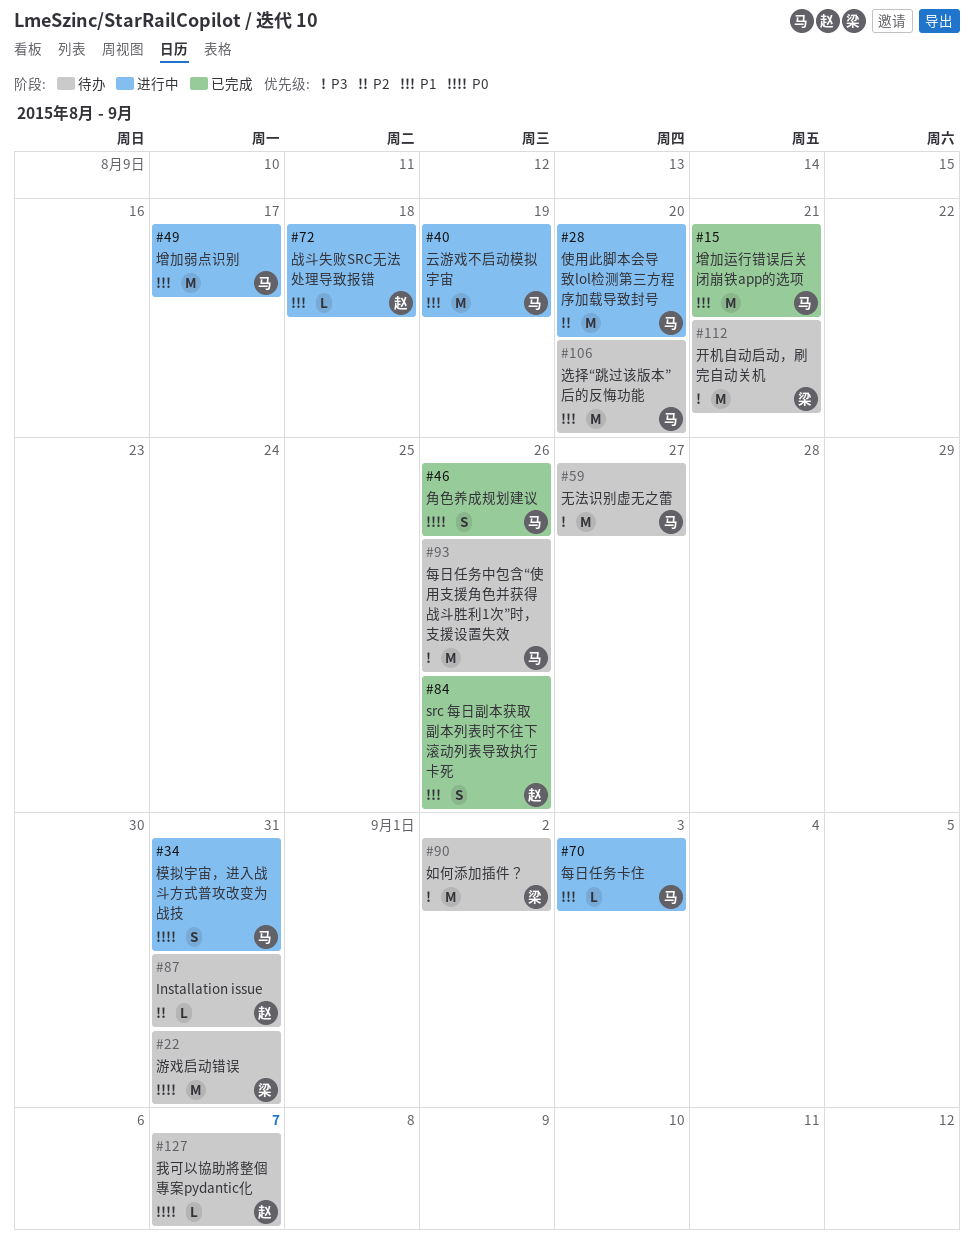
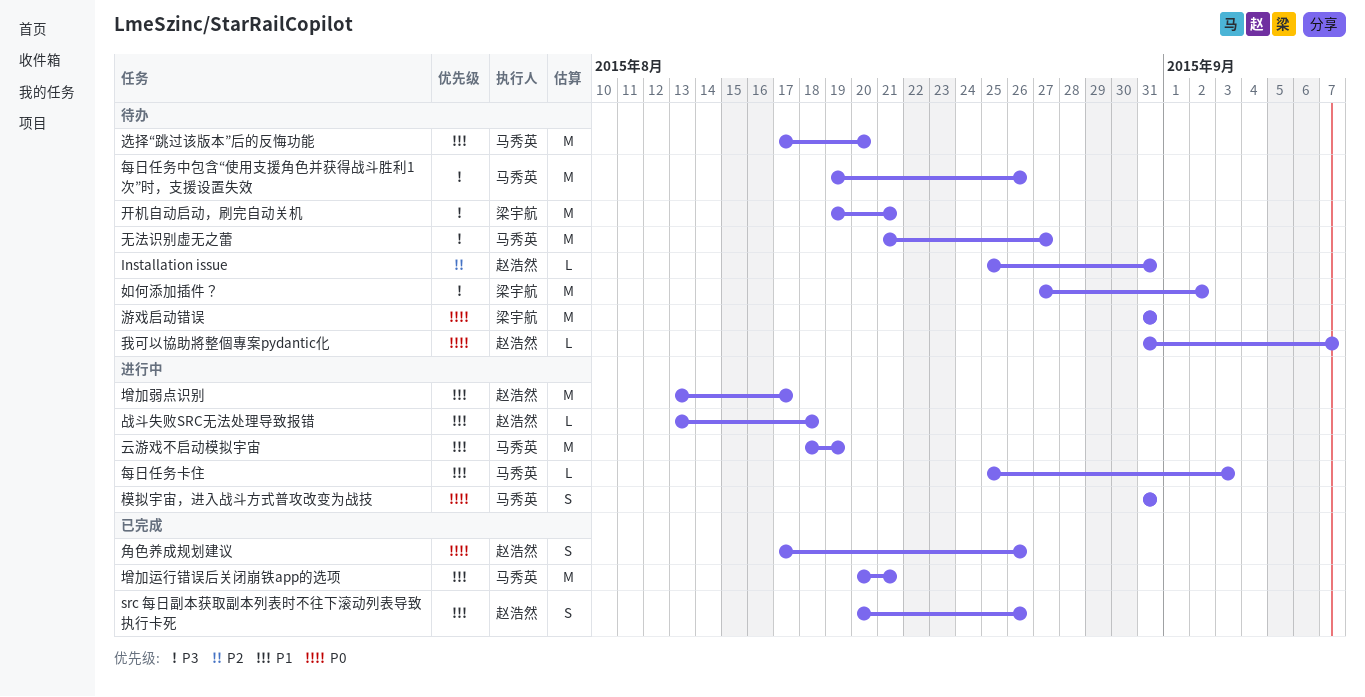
使用此脚本会导致lol检测第三方程序加载导致封号: present -> none
增加弱点识别, owner: 马秀英 -> 赵浩然
角色养成规划建议, owner: 马秀英 -> 赵浩然

